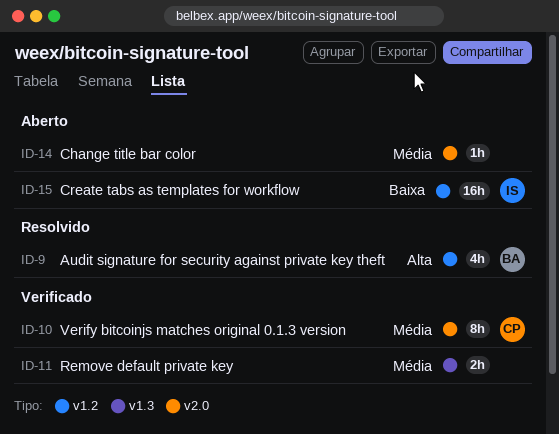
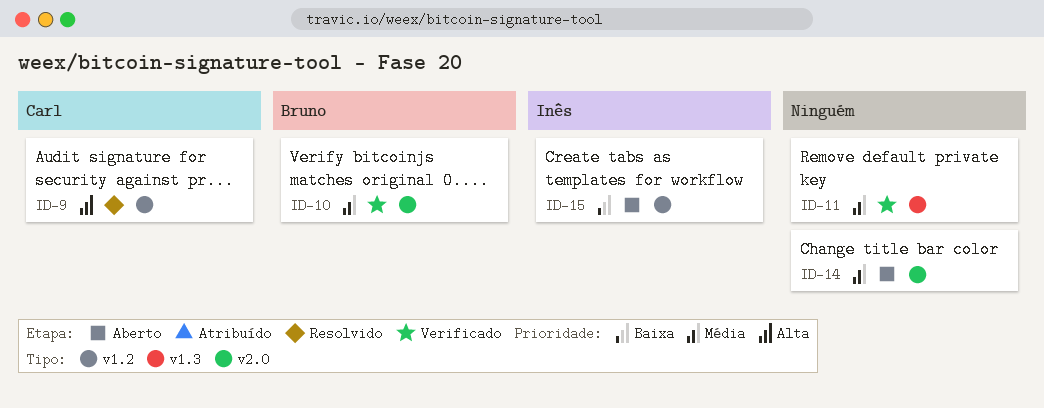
ID-9, owner: Bruno -> Carl
ID-10, owner: Carl -> Bruno

